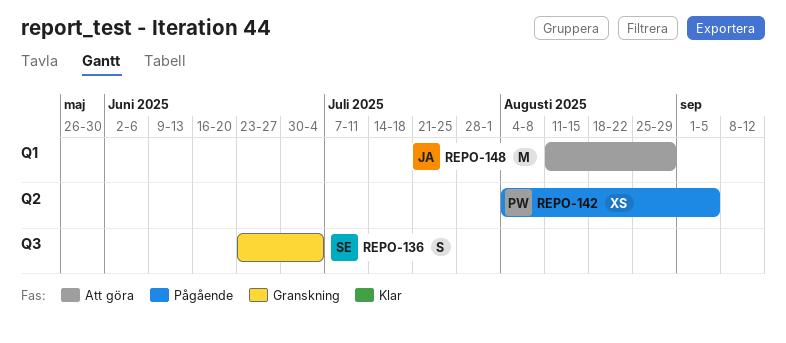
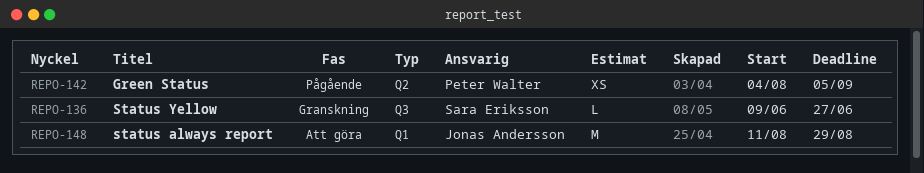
REPO-136, estimate: S -> L
REPO-136, start: Jun 23 -> Jun 9
REPO-136, due: Jul 4 -> Jun 27

